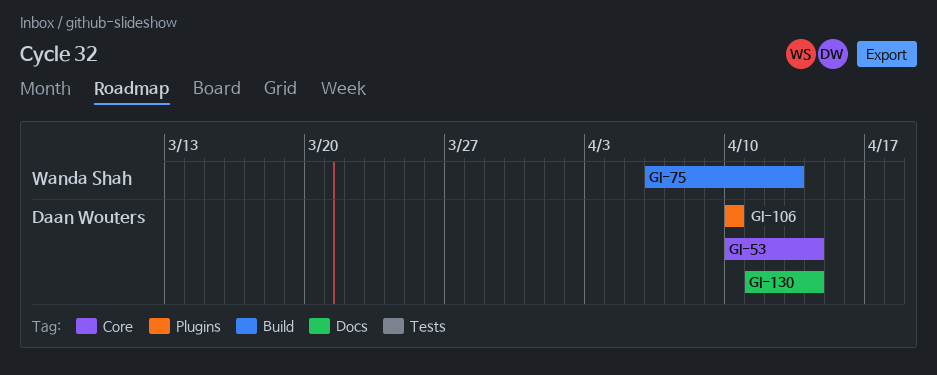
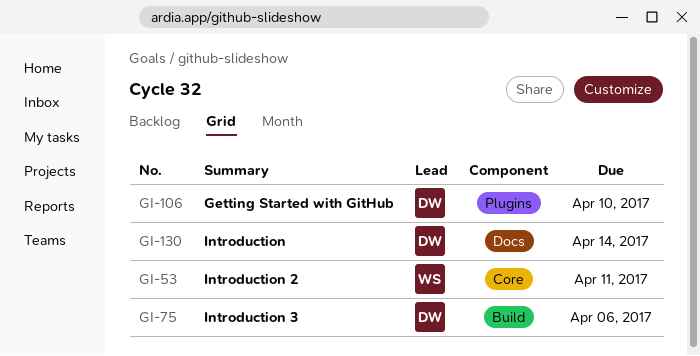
GI-53, owner: Daan Wouters -> Wanda Shah
GI-53, due: Apr 14 -> Apr 11
GI-75, owner: Wanda Shah -> Daan Wouters
GI-75, due: Apr 13 -> Apr 6

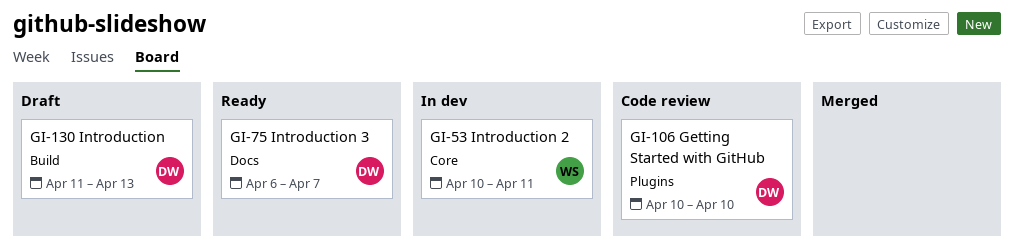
GI-75, label: Build -> Docs
GI-75, due: Apr 6 -> Apr 7
GI-130, label: Docs -> Build
GI-130, due: Apr 14 -> Apr 13

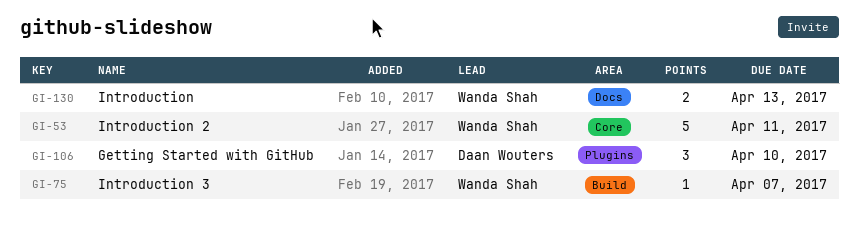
GI-75, owner: Daan Wouters -> Wanda Shah
GI-75, label: Docs -> Build
GI-130, owner: Daan Wouters -> Wanda Shah
GI-130, label: Build -> Docs

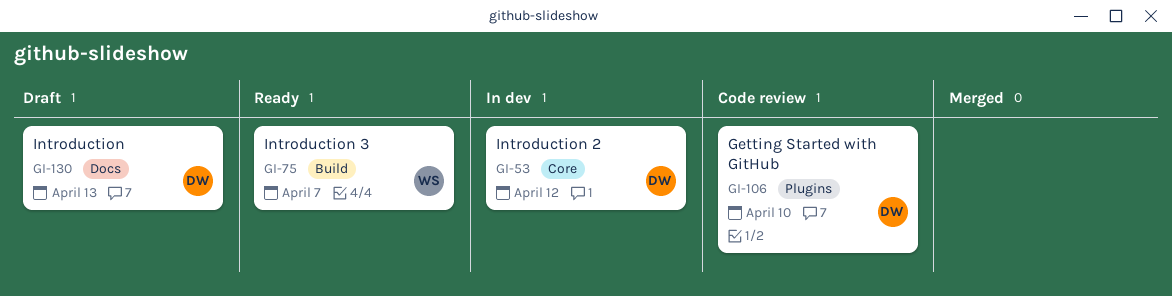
GI-53, owner: Wanda Shah -> Daan Wouters
GI-53, due: Apr 11 -> Apr 12
GI-130, owner: Wanda Shah -> Daan Wouters

